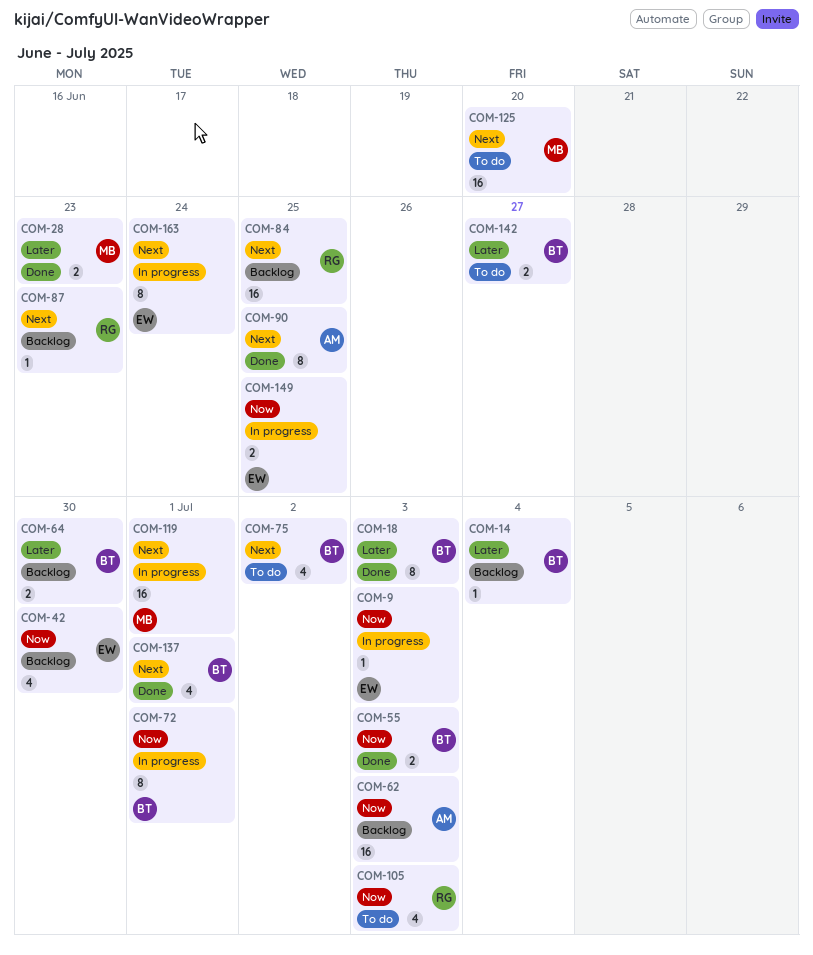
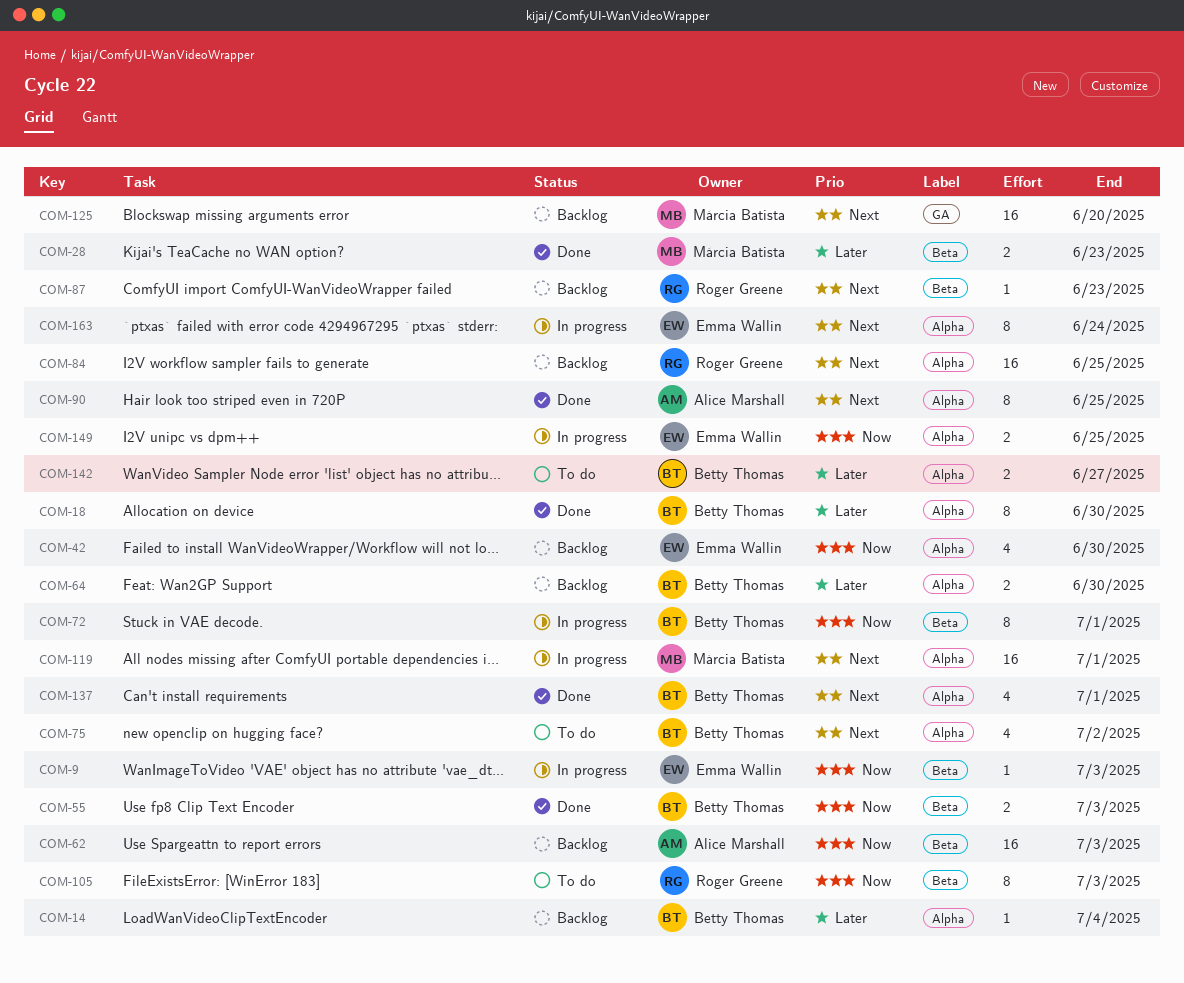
COM-18, due: Jul 3 -> Jun 30
COM-105, estimate: 4 -> 8
COM-125, status: To do -> Backlog

